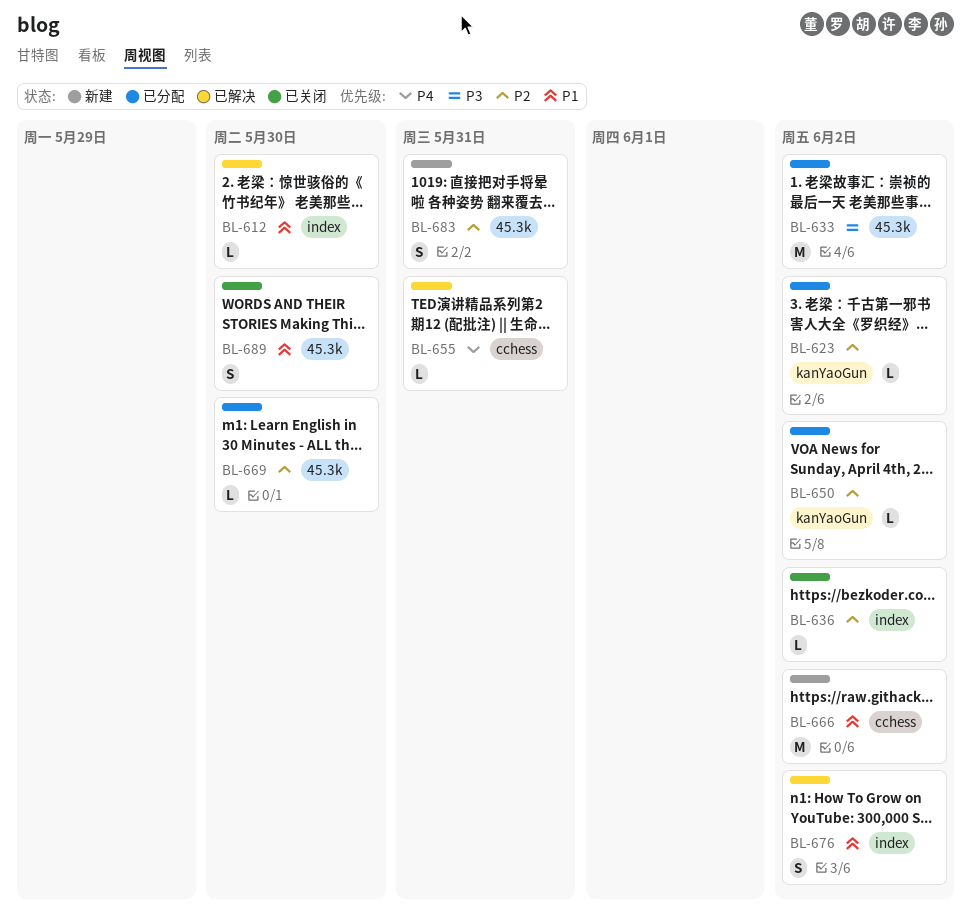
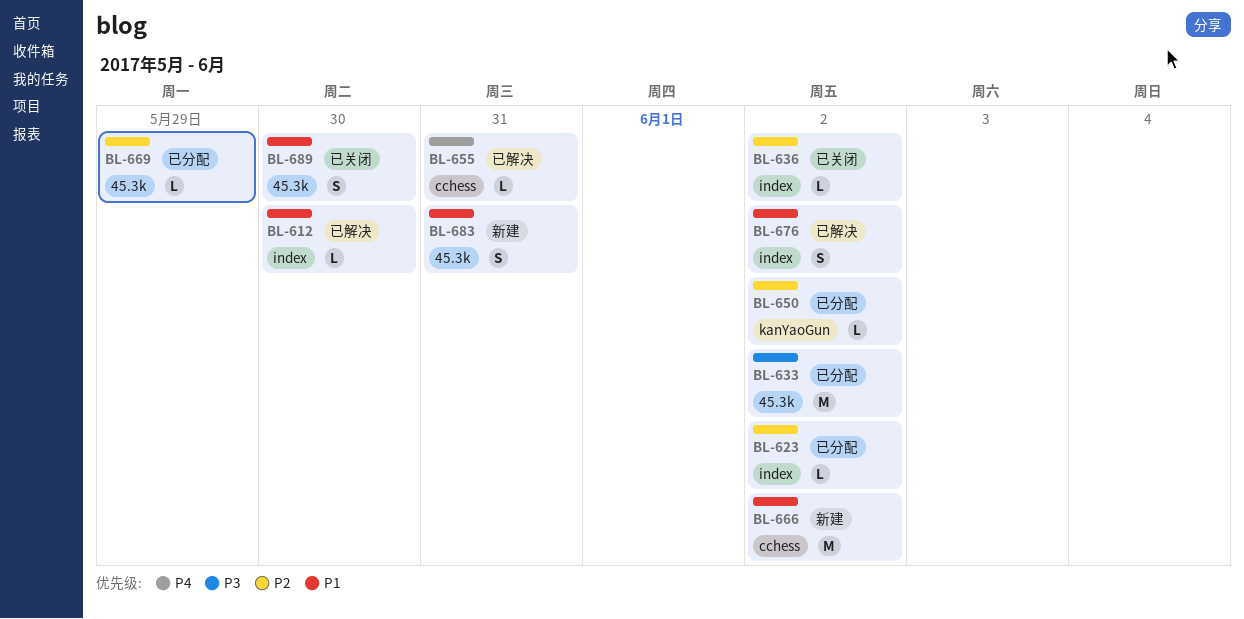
BL-623, label: kanYaoGun -> index
BL-669, due: May 30 -> May 29
BL-683, priority: P2 -> P1

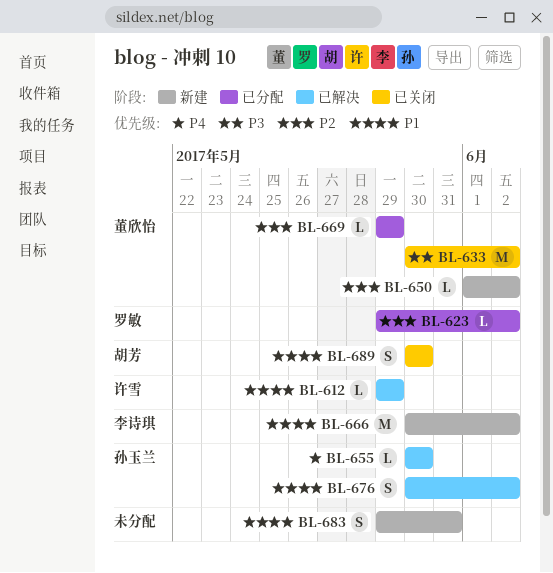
BL-612, due: May 30 -> May 29
BL-633, status: 已分配 -> 已关闭
BL-636: present -> none
BL-650, status: 已分配 -> 新建
BL-655, due: May 31 -> May 30

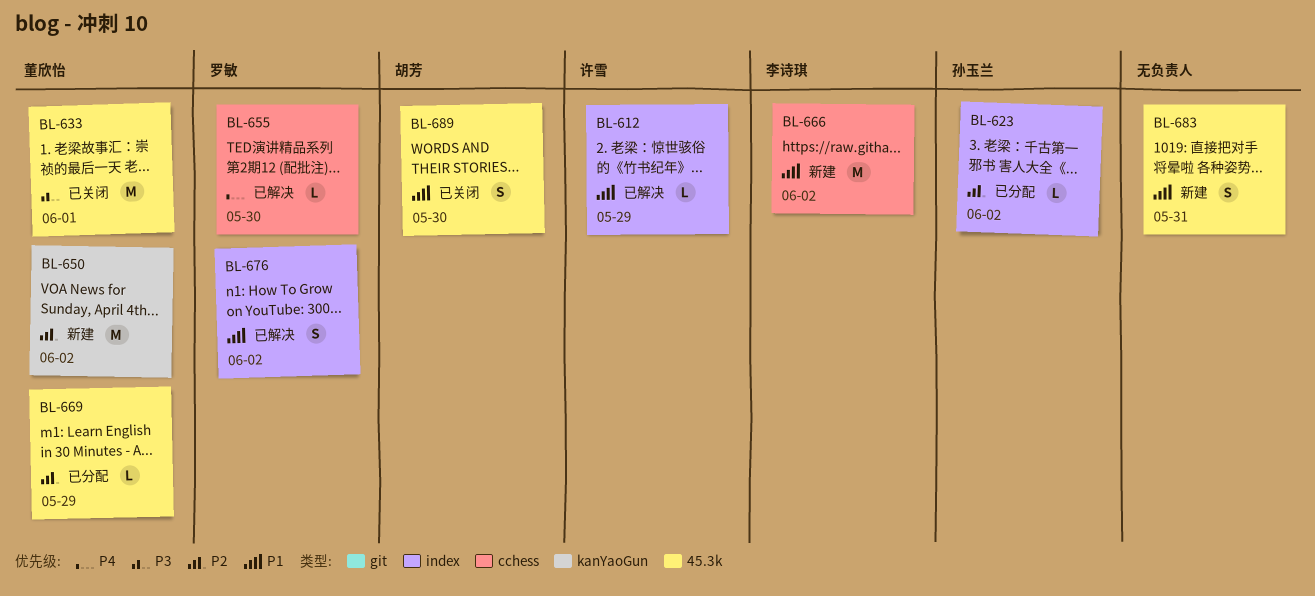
BL-623, owner: 罗敏 -> 孙玉兰
BL-633, due: Jun 2 -> Jun 1
BL-650, estimate: L -> M
BL-655, owner: 孙玉兰 -> 罗敏
BL-676, owner: 孙玉兰 -> 罗敏

